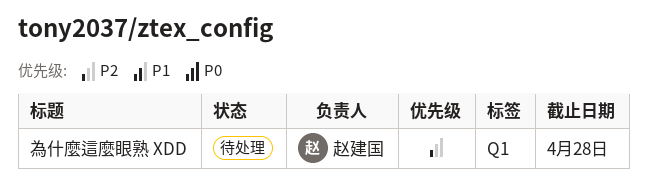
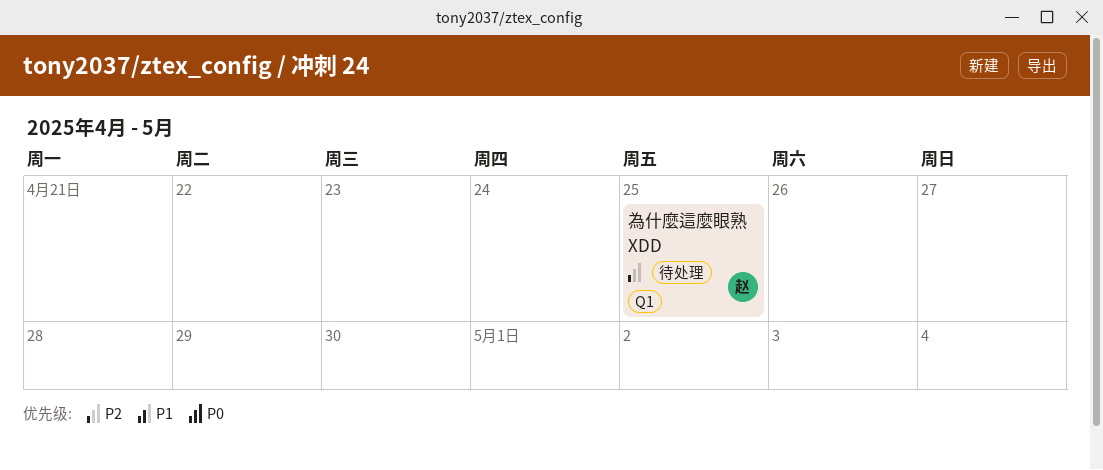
為什麼這麼眼熟 XDD, due: Apr 28 -> Apr 25

